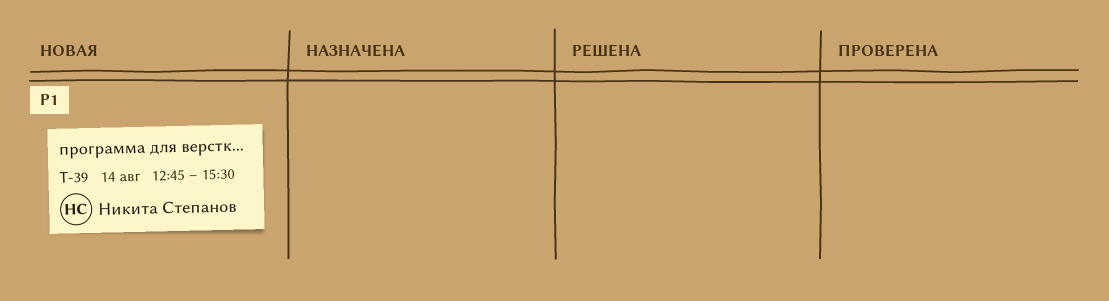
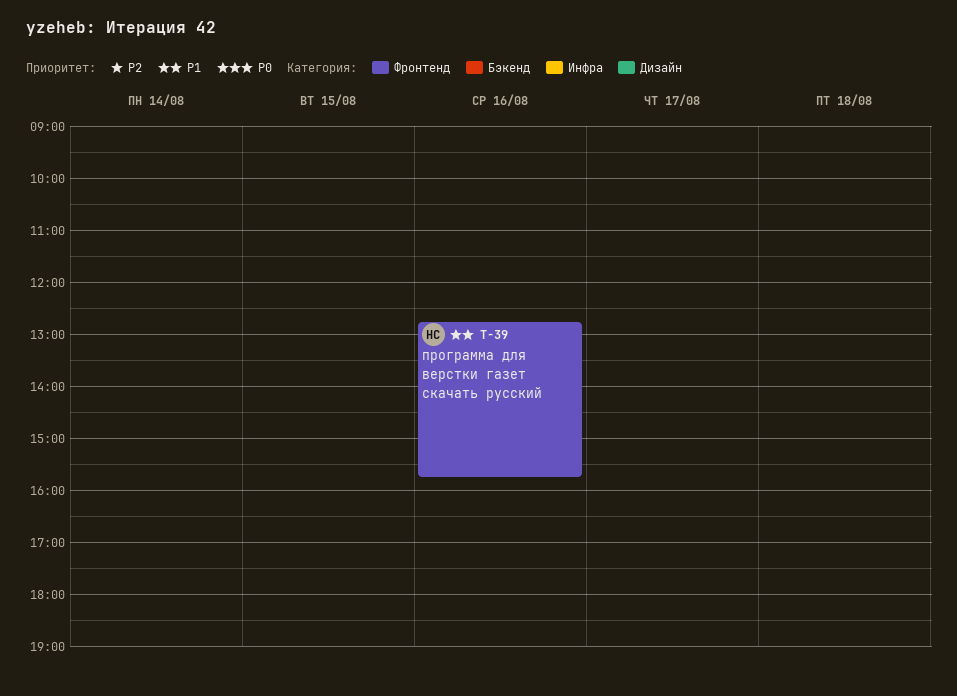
T-39, day: Aug 14 -> Aug 16
T-39, ends: 15:30 -> 15:45

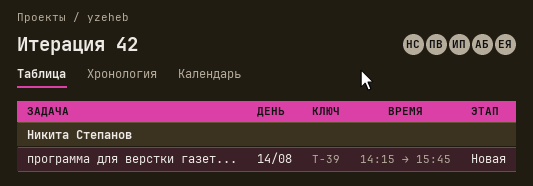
T-39, day: Aug 16 -> Aug 14
T-39, begins: 12:45 -> 14:15

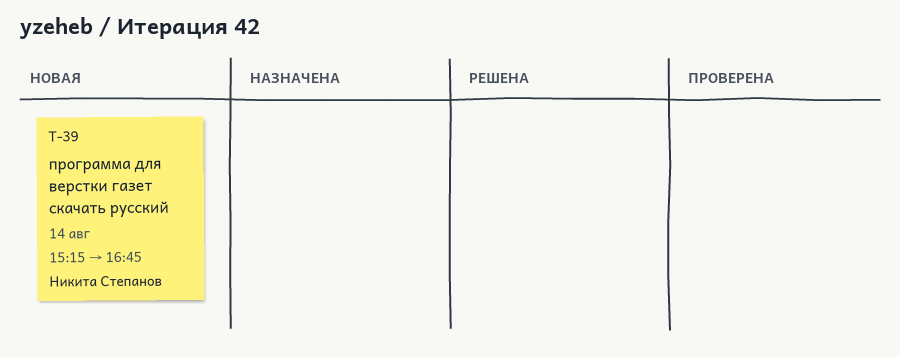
T-39, begins: 14:15 -> 15:15
T-39, ends: 15:45 -> 16:45

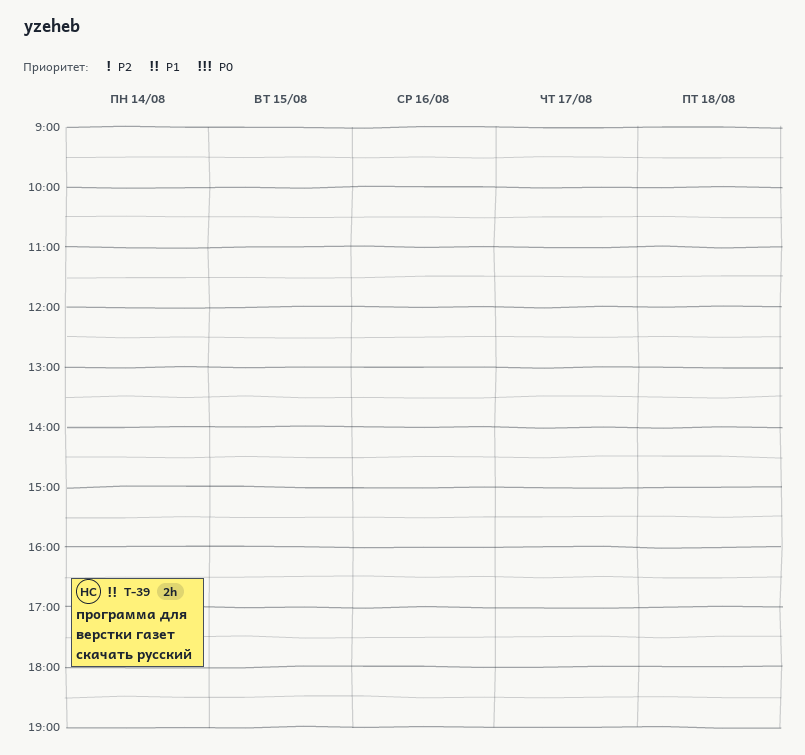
T-39, begins: 15:15 -> 16:30
T-39, ends: 16:45 -> 18:00

